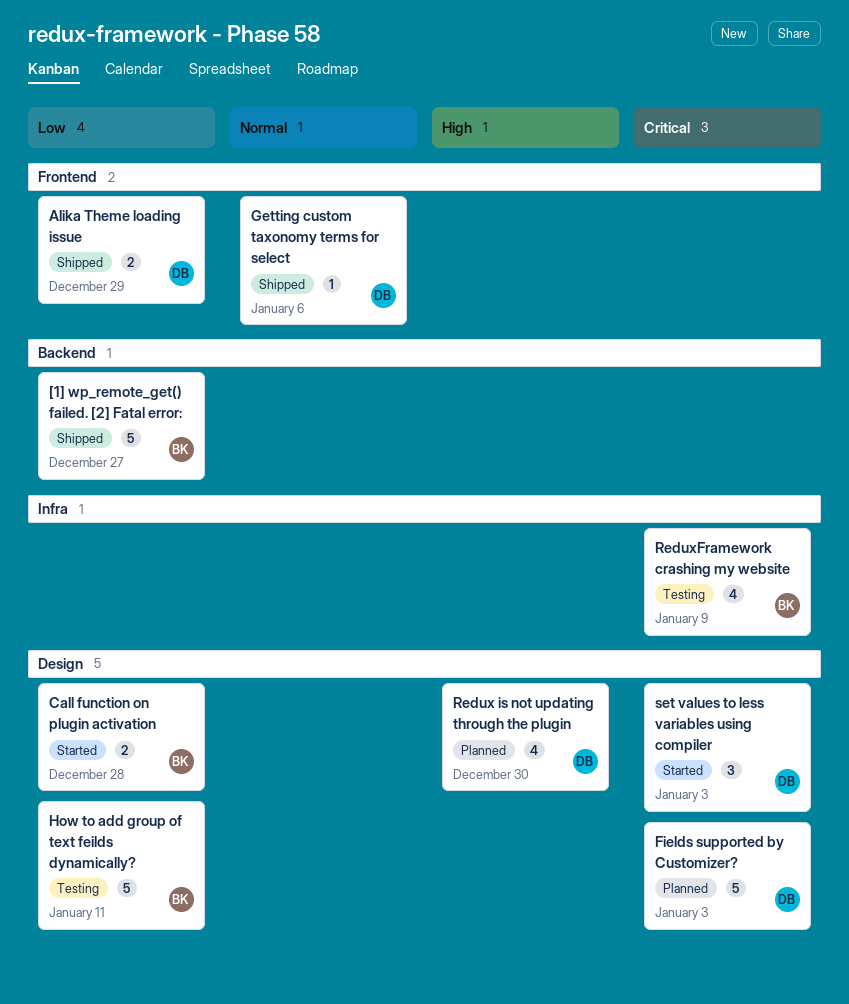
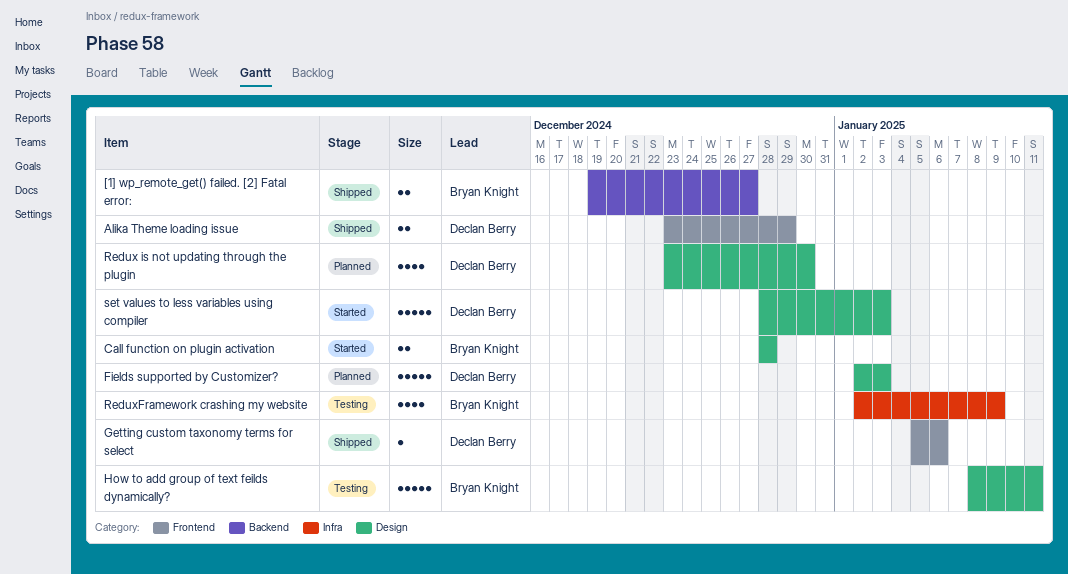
[1] wp_remote_get() failed. [2] Fatal error:, estimate: 5 -> 2
set values to less variables using compiler, estimate: 3 -> 5

